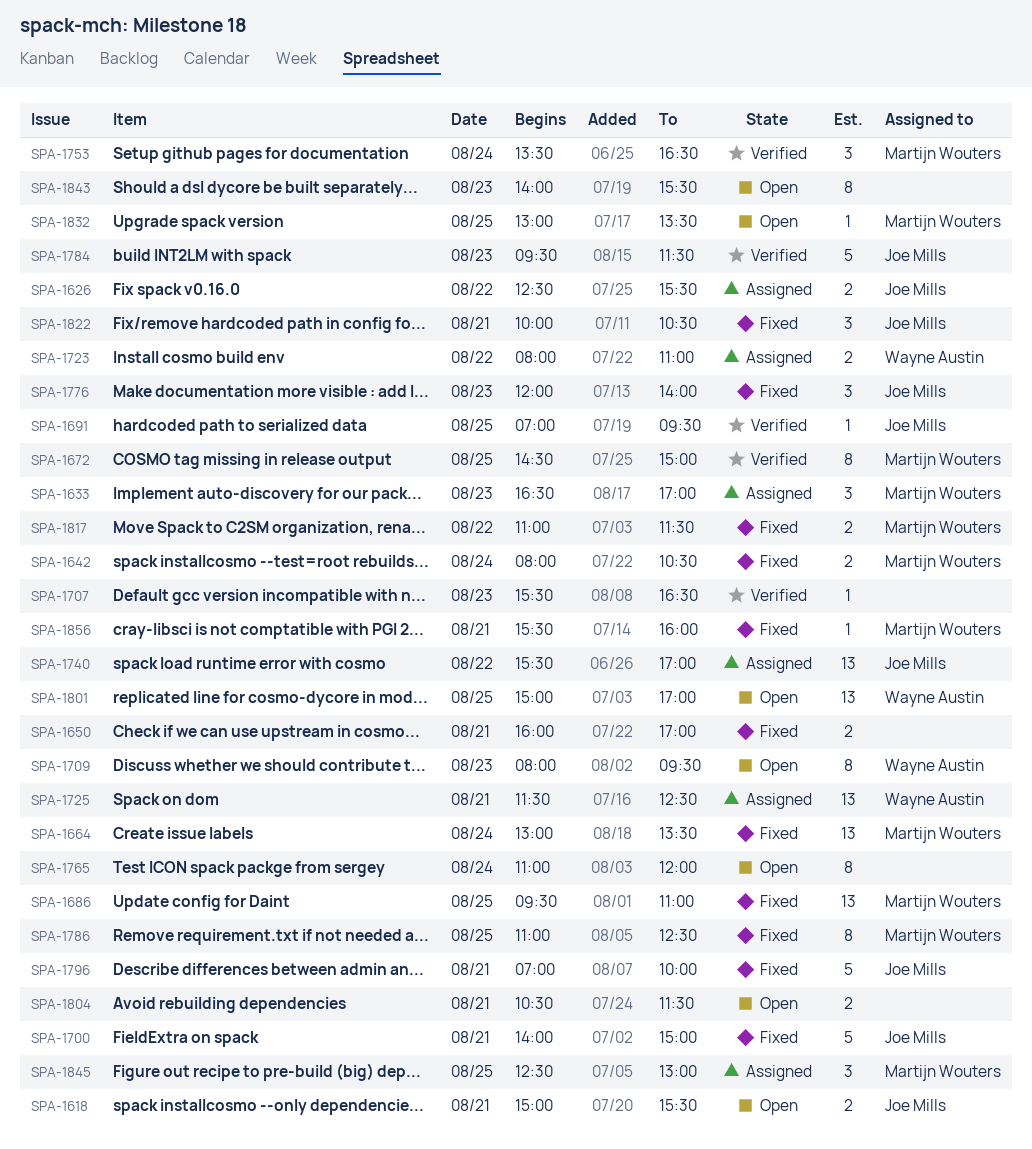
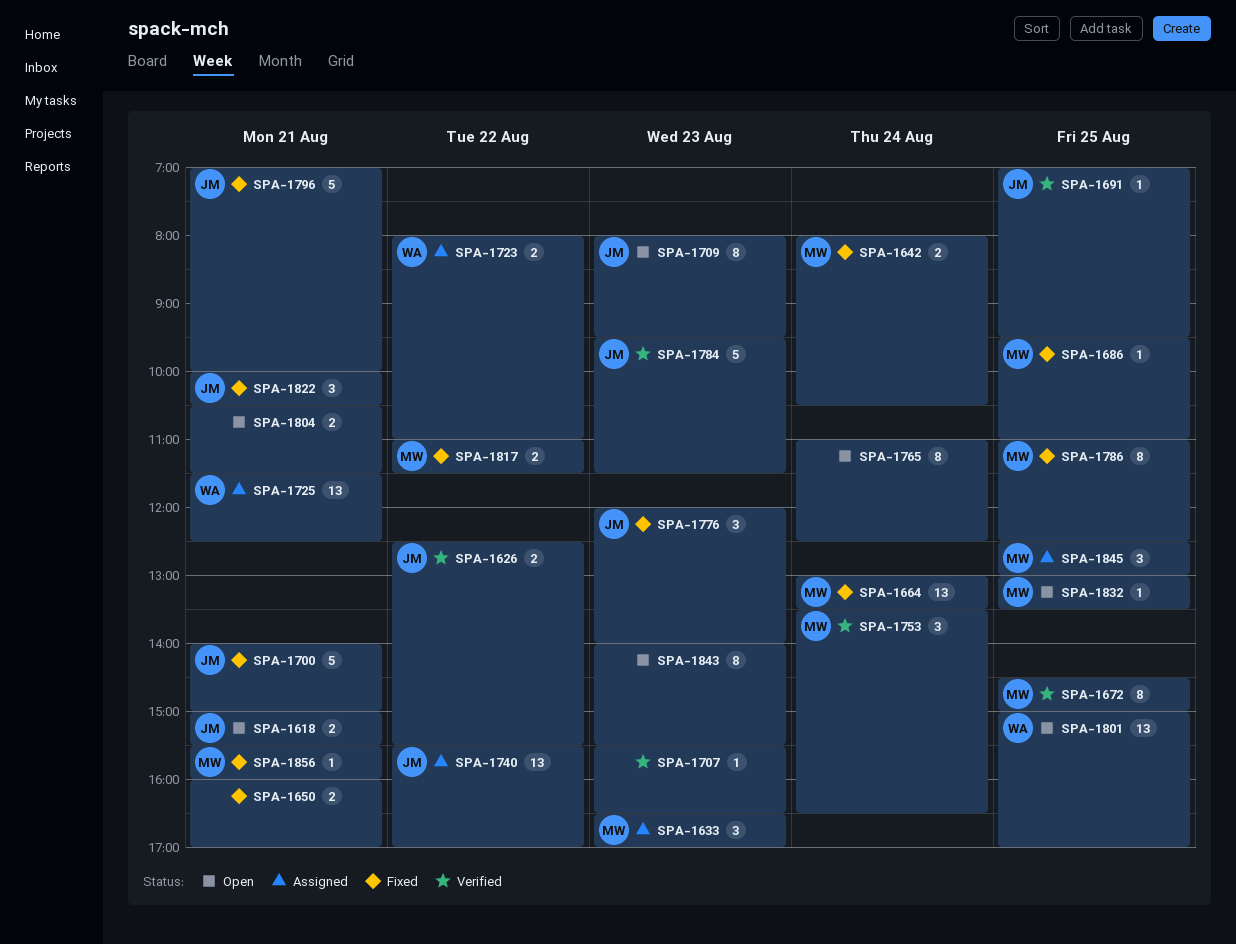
SPA-1626, status: Assigned -> Verified
SPA-1686, estimate: 13 -> 1
SPA-1709, owner: Wayne Austin -> Joe Mills
SPA-1765, ends: 12:00 -> 12:30

